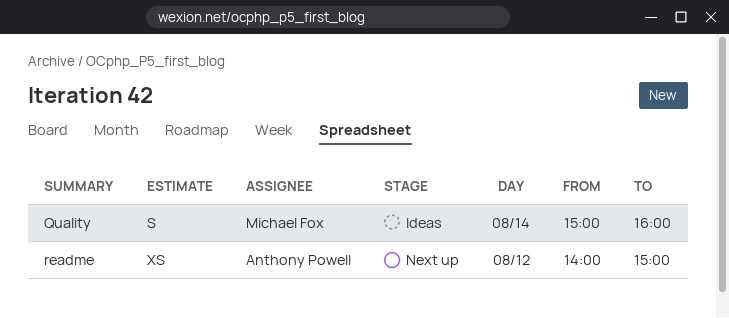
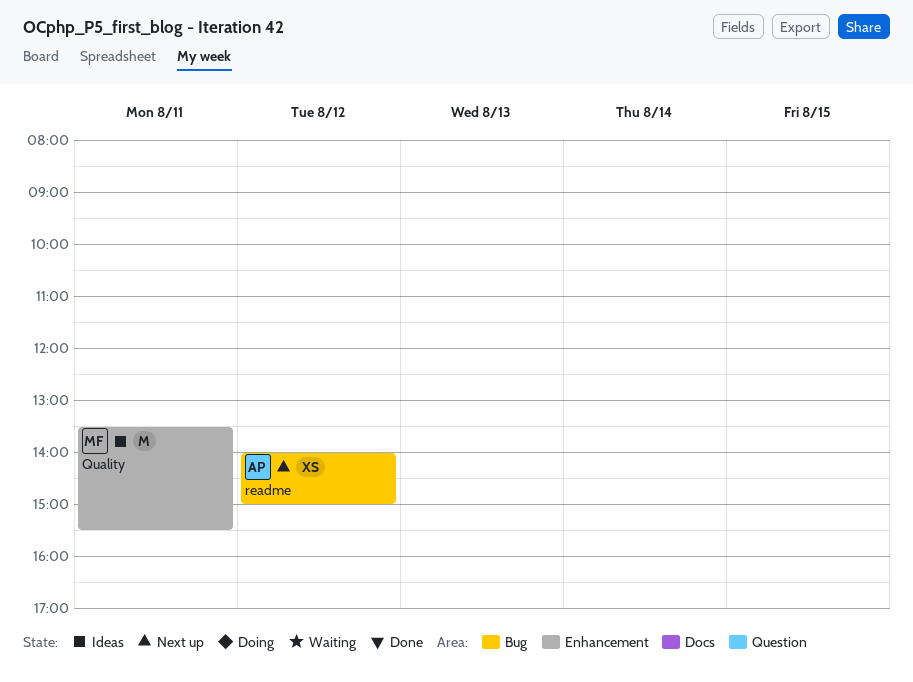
Quality, estimate: S -> M
Quality, day: Aug 14 -> Aug 11
Quality, begins: 15:00 -> 13:30
Quality, ends: 16:00 -> 15:30

